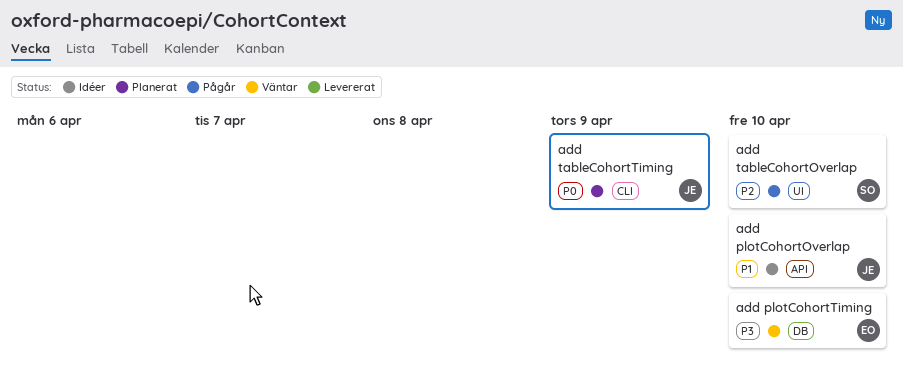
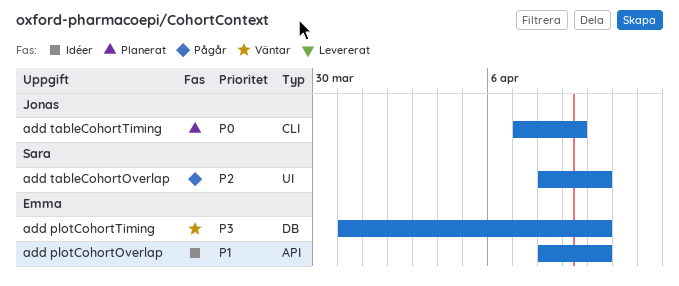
add plotCohortOverlap, owner: Jonas -> Emma

